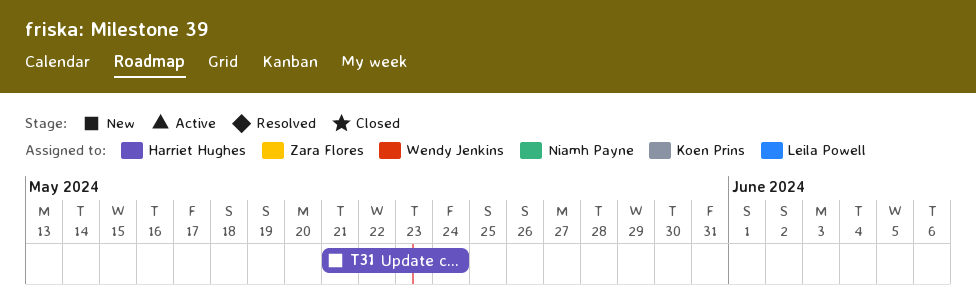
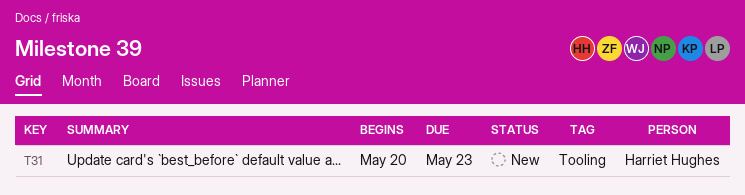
T31, start: May 21 -> May 20
T31, due: May 24 -> May 23

